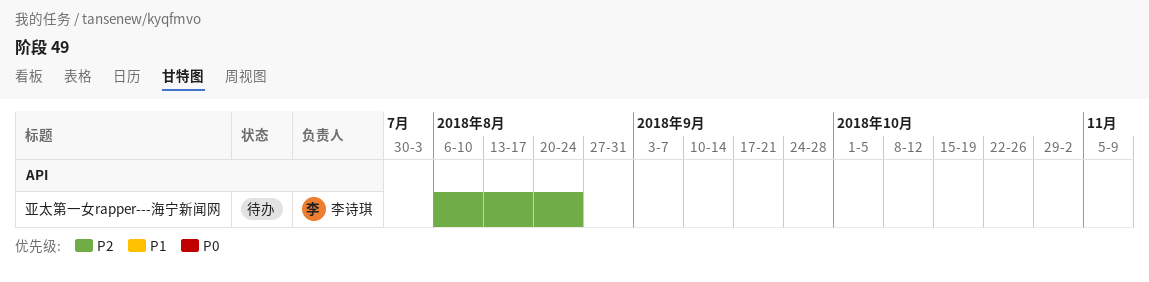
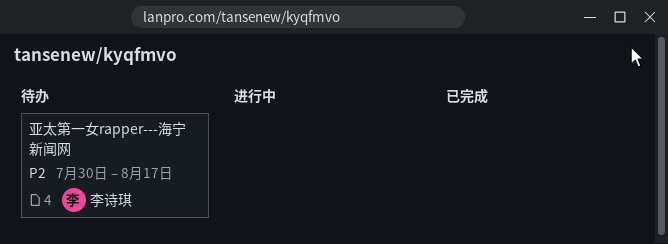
亚太第一女rapper---海宁新闻网, start: Aug 6 -> Jul 30
亚太第一女rapper---海宁新闻网, due: Aug 24 -> Aug 17

